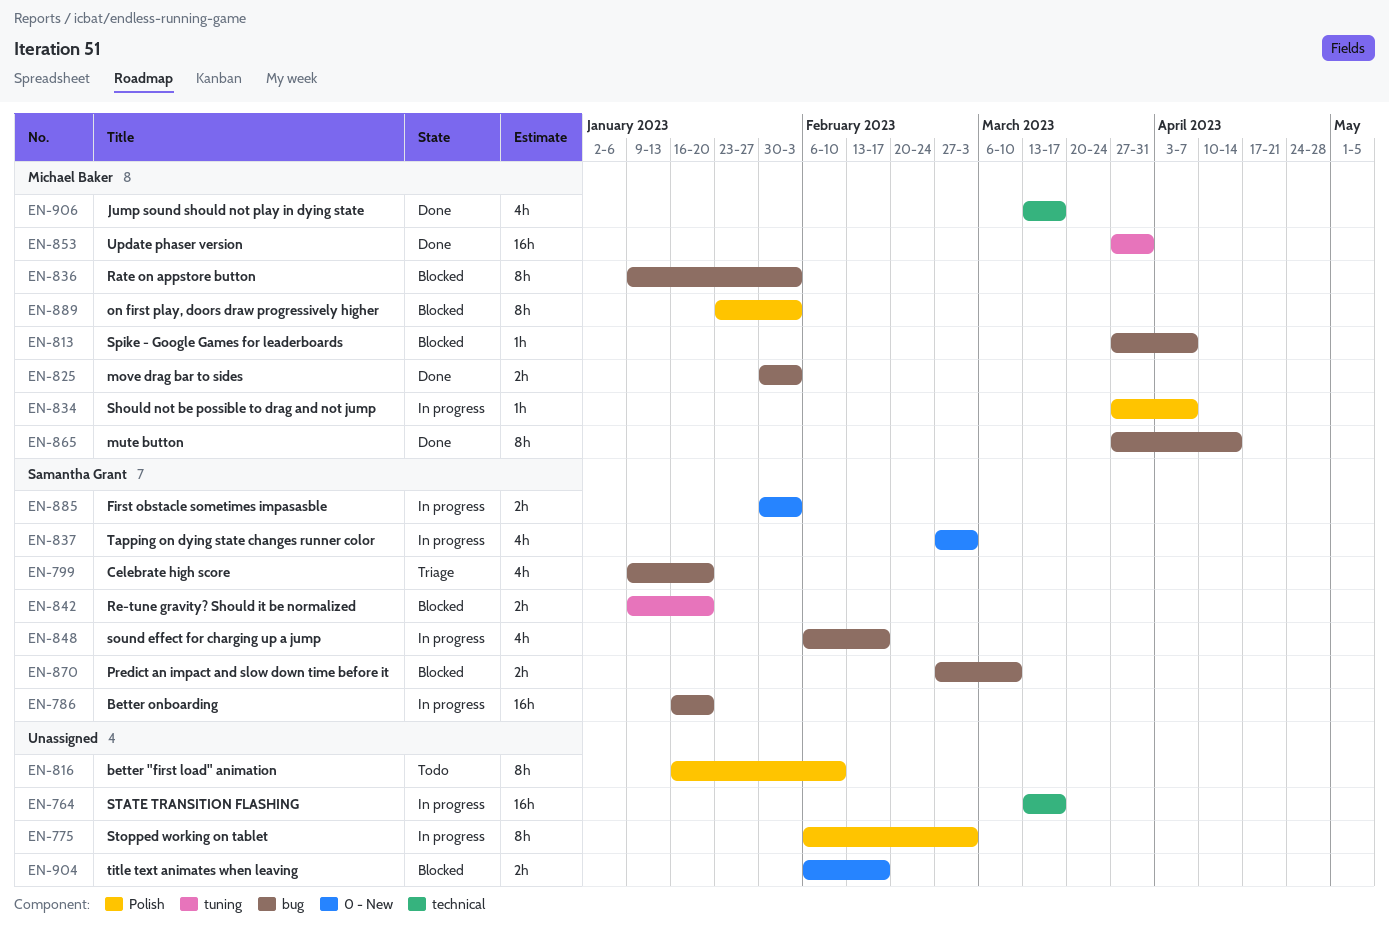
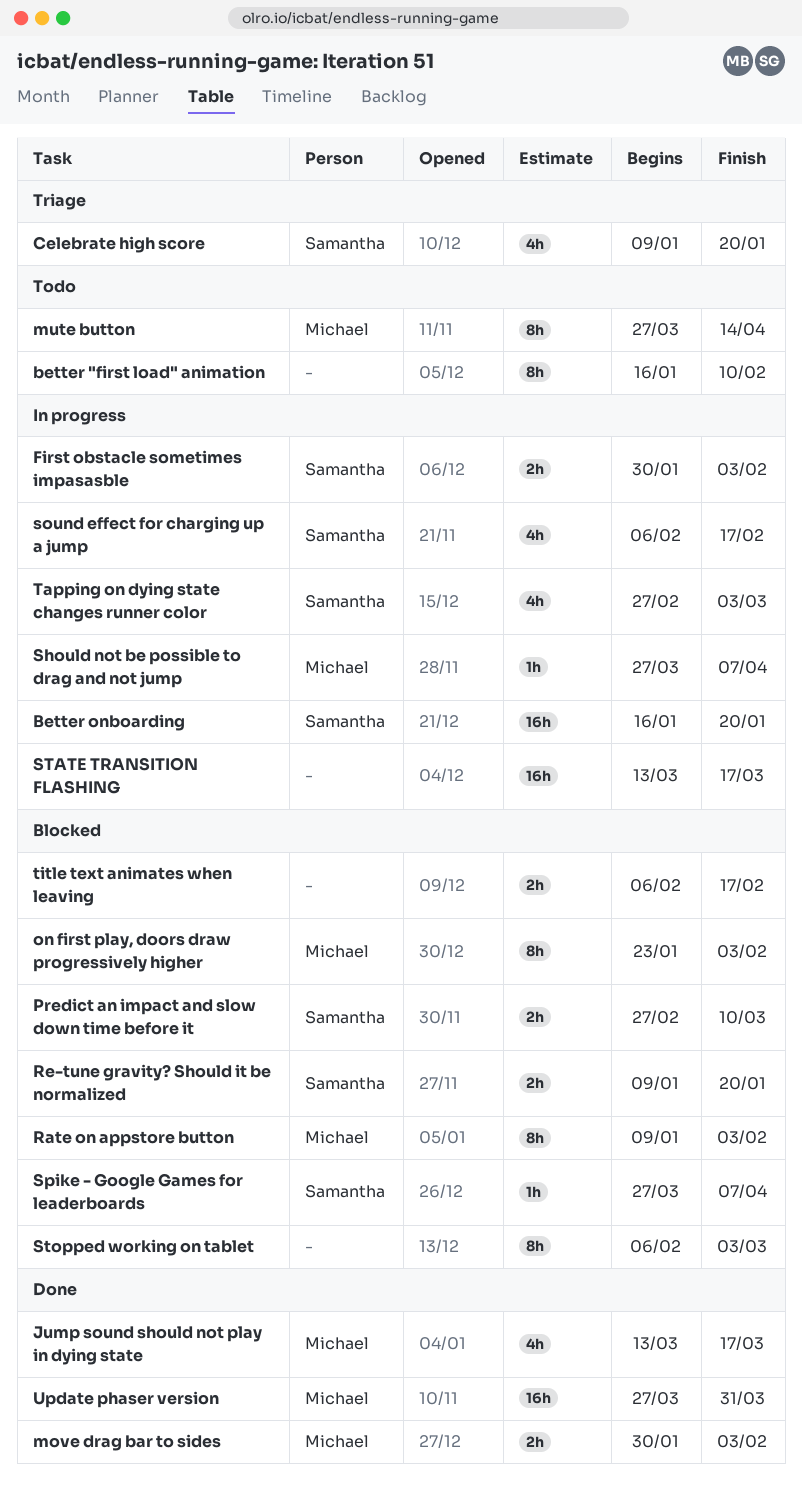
mute button, status: Done -> Todo
Spike - Google Games for leaderboards, owner: Michael Baker -> Samantha Grant
Stopped working on tablet, status: In progress -> Blocked

